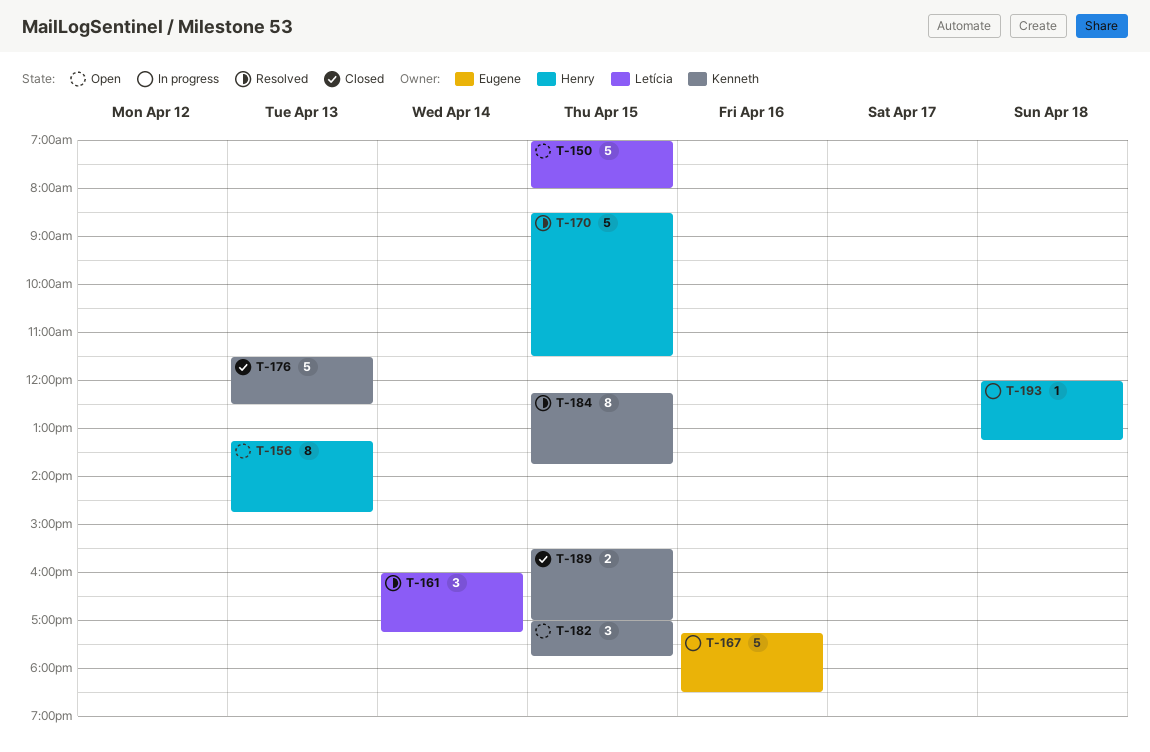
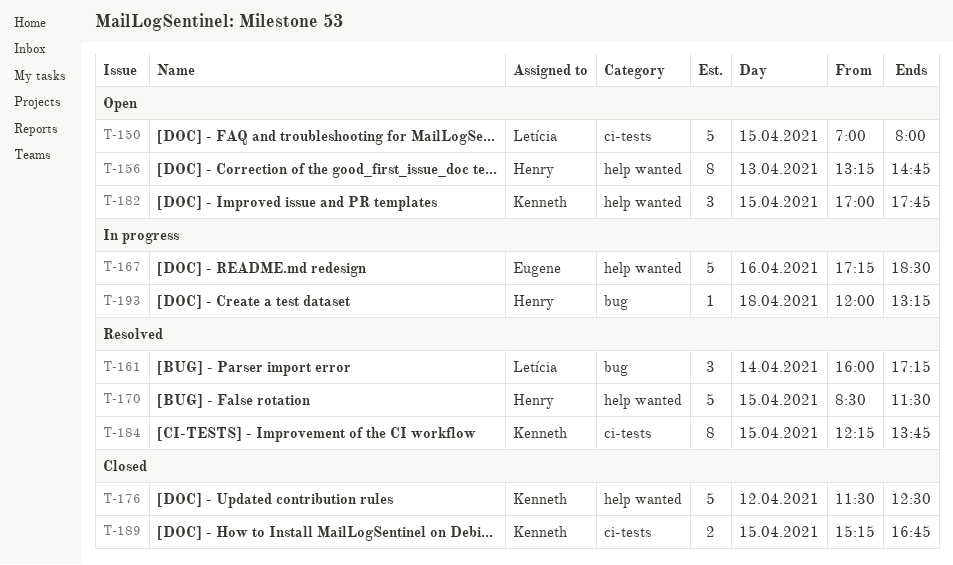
T-176, day: Apr 13 -> Apr 12
T-189, begins: 15:30 -> 15:15
T-189, ends: 17:00 -> 16:45

